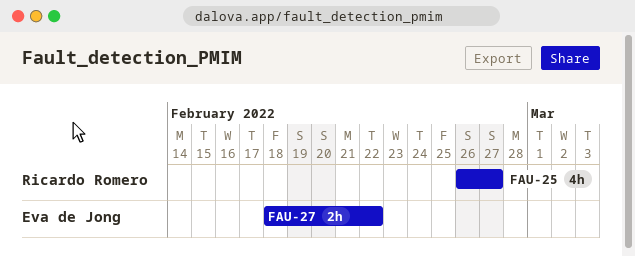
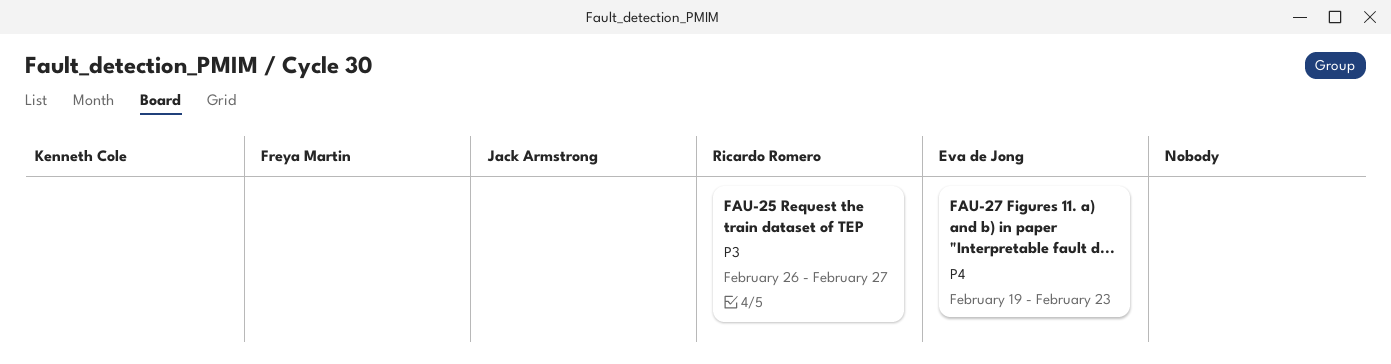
FAU-27, start: Feb 18 -> Feb 19
FAU-27, due: Feb 22 -> Feb 23

